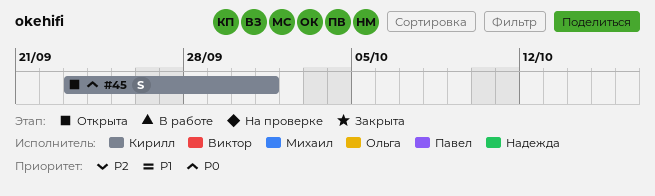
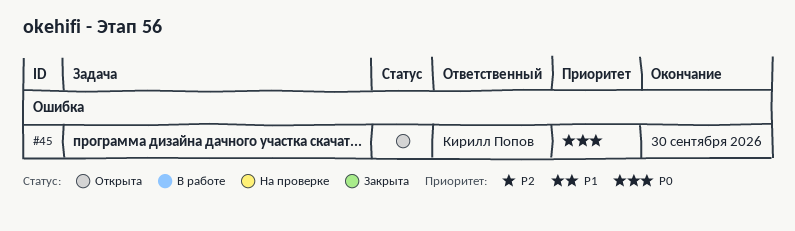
#45, due: Oct 1 -> Sep 30

